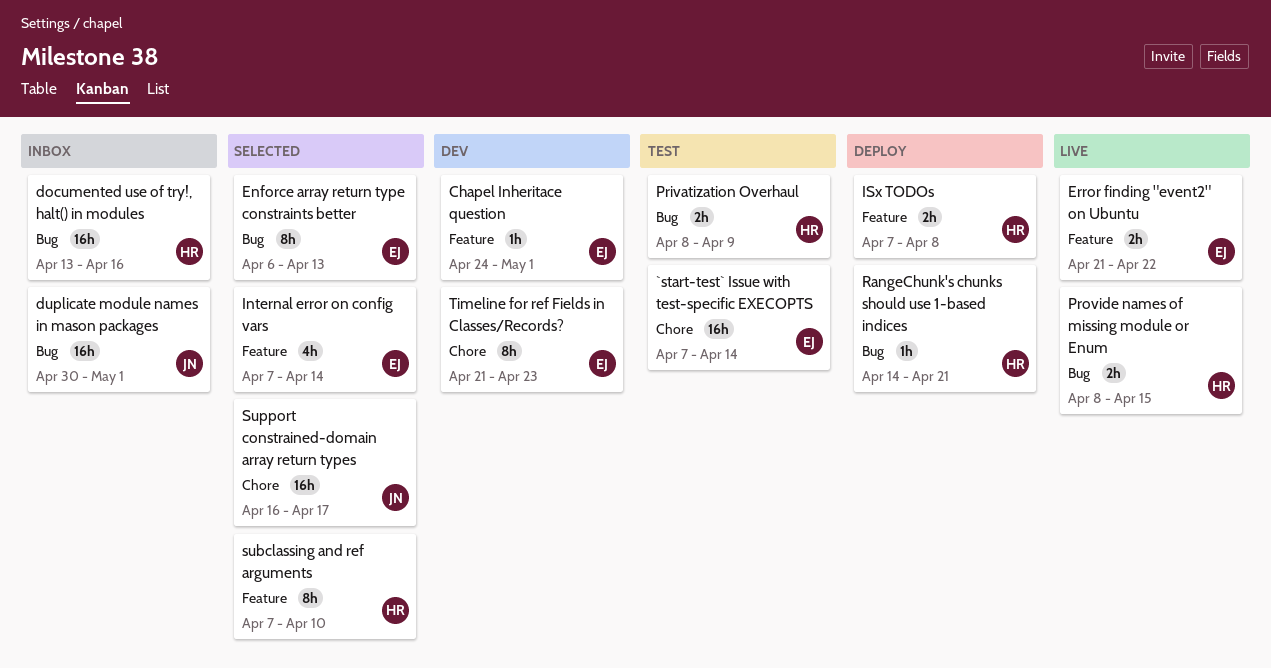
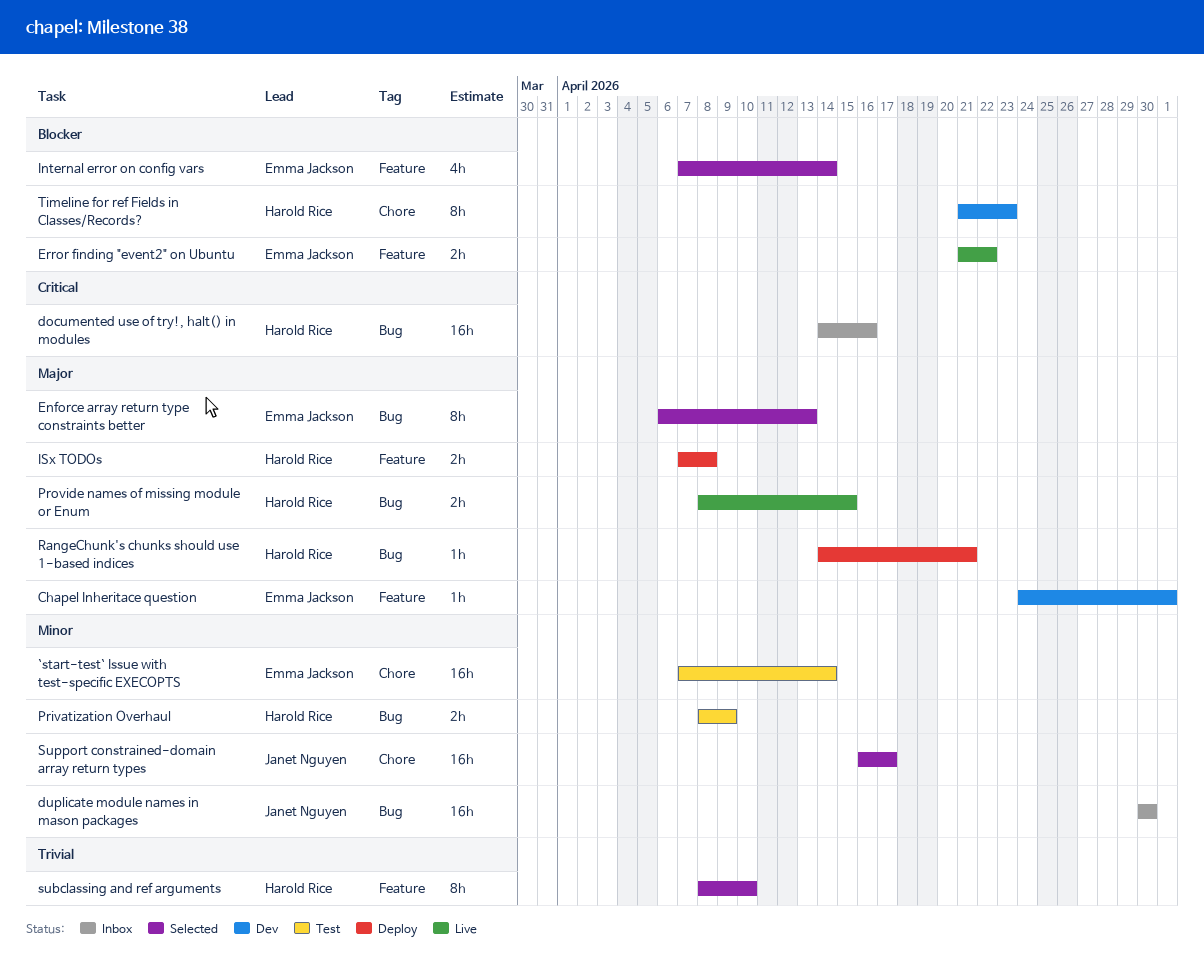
documented use of try!, halt() in modules, start: Apr 13 -> Apr 14
duplicate module names in mason packages, due: May 1 -> Apr 30
subclassing and ref arguments, start: Apr 7 -> Apr 8
Timeline for ref Fields in Classes/Records?, owner: Emma Jackson -> Harold Rice

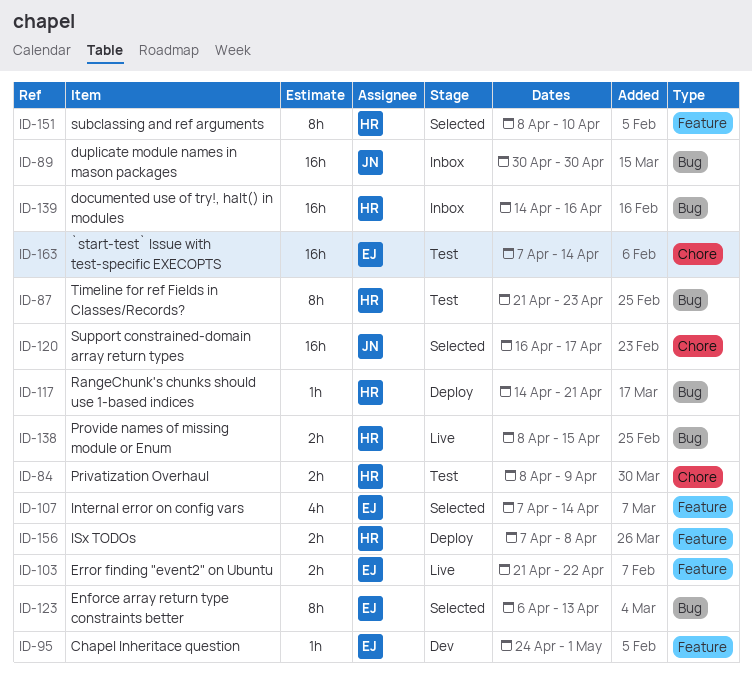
Privatization Overhaul, label: Bug -> Chore
Timeline for ref Fields in Classes/Records?, status: Dev -> Test
Timeline for ref Fields in Classes/Records?, label: Chore -> Bug

